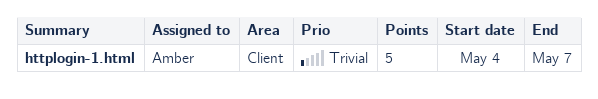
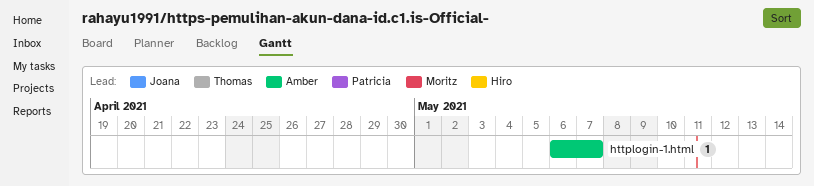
httplogin-1.html, estimate: 5 -> 1
httplogin-1.html, start: May 4 -> May 6

